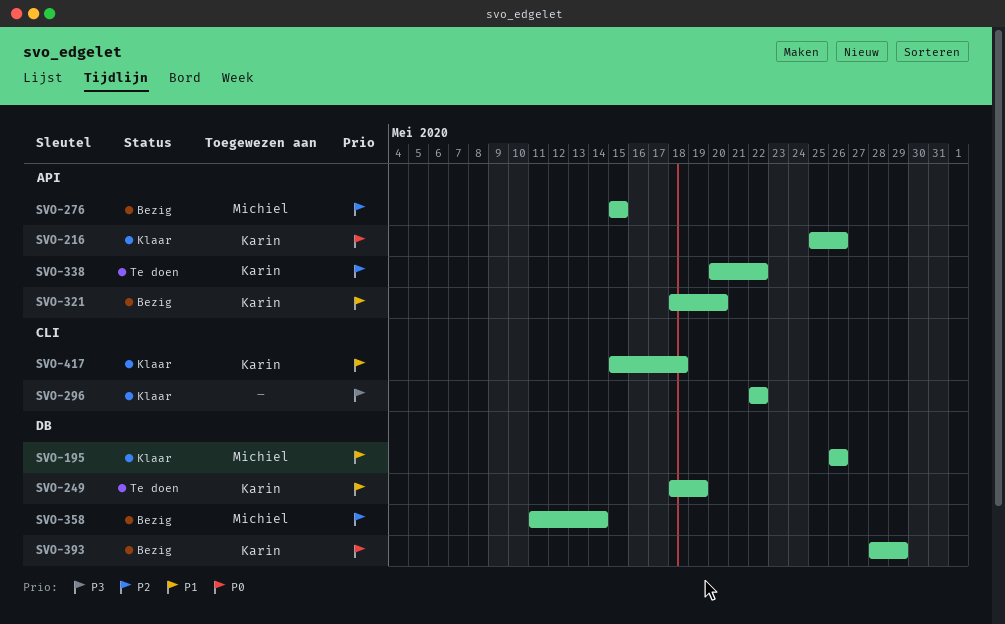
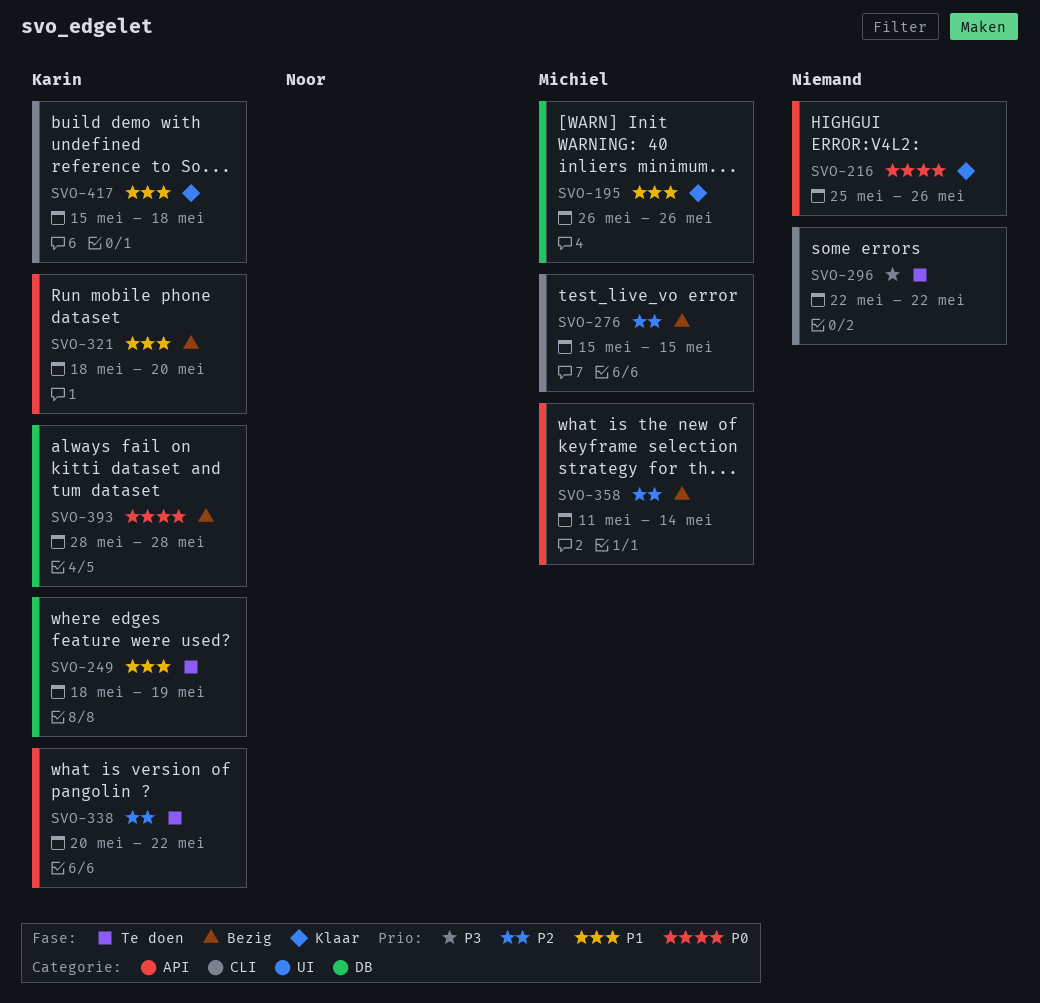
SVO-216, owner: Karin -> none
SVO-276, label: API -> CLI
SVO-296, status: Klaar -> Te doen
SVO-358, label: DB -> API
SVO-393, due: May 29 -> May 28

